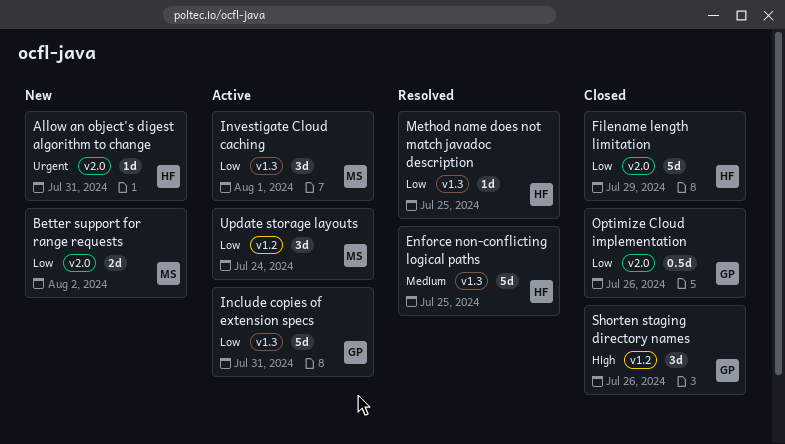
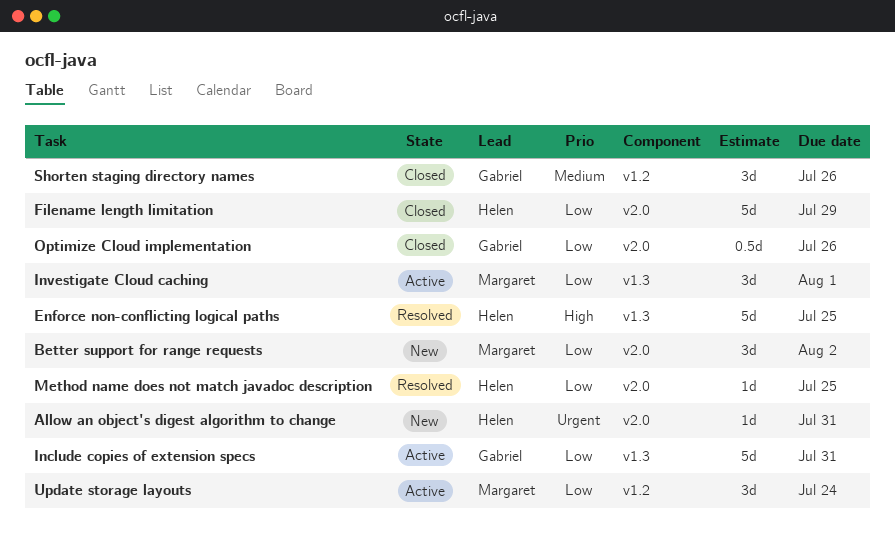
Better support for range requests, estimate: 2d -> 3d
Enforce non-conflicting logical paths, priority: Medium -> High
Method name does not match javadoc description, label: v1.3 -> v2.0
Shorten staging directory names, priority: High -> Medium

